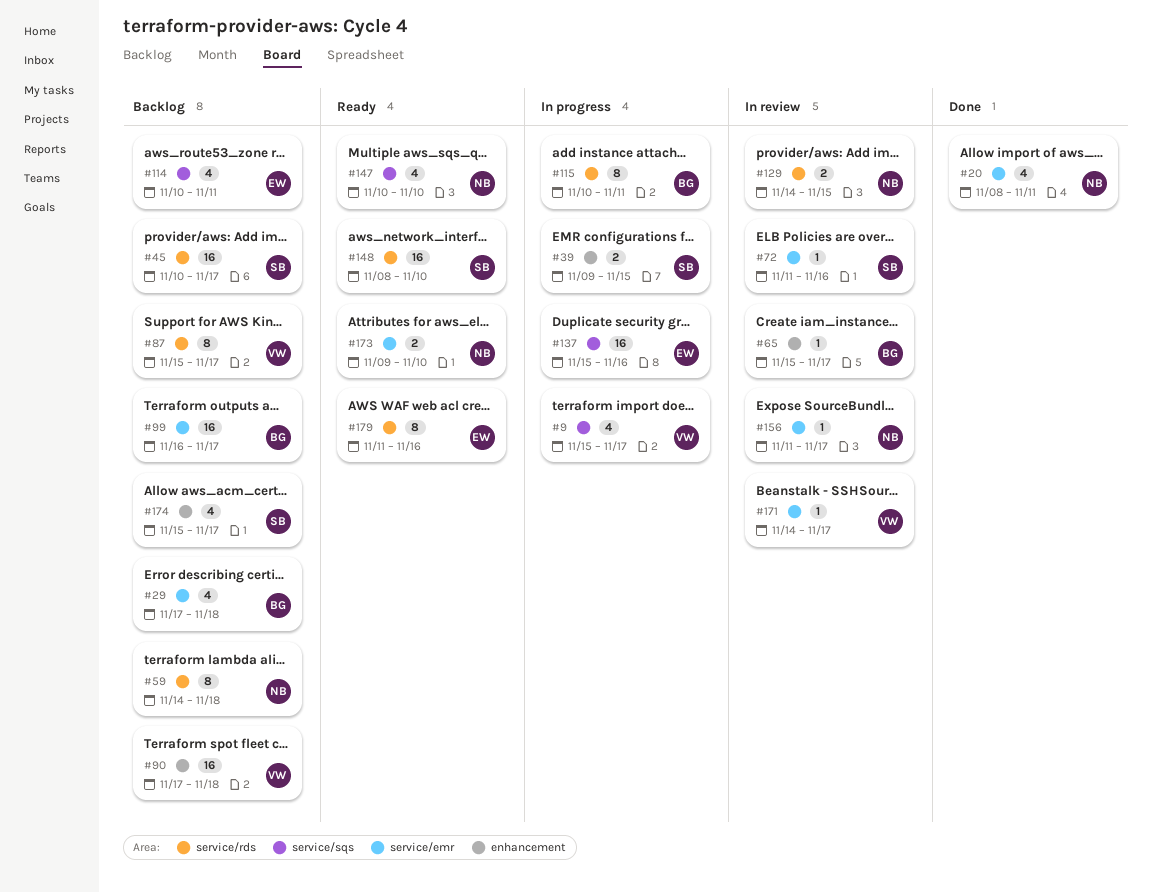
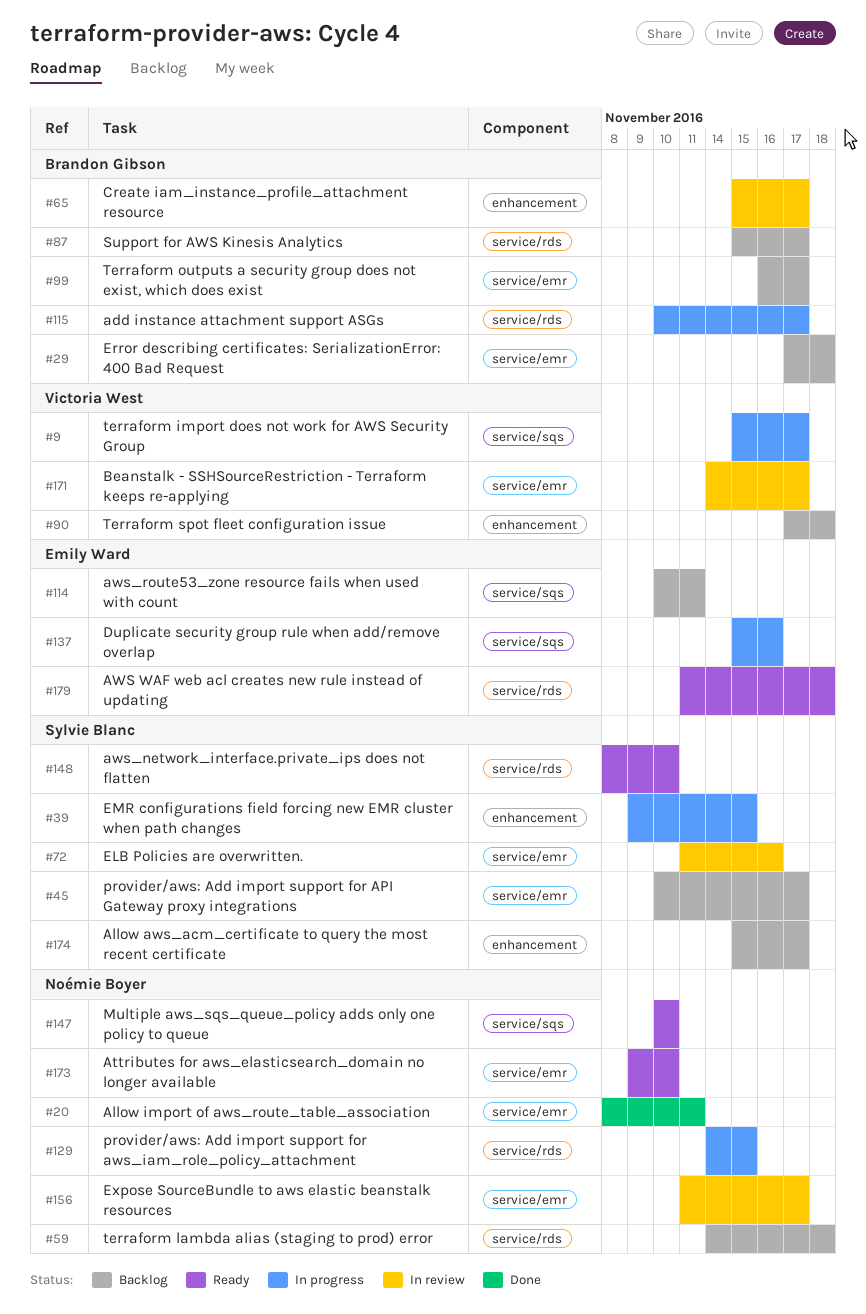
#45, label: service/rds -> service/emr
#87, owner: Victoria West -> Brandon Gibson
#115, due: Nov 11 -> Nov 17
#129, status: In review -> In progress
#179, due: Nov 16 -> Nov 18

